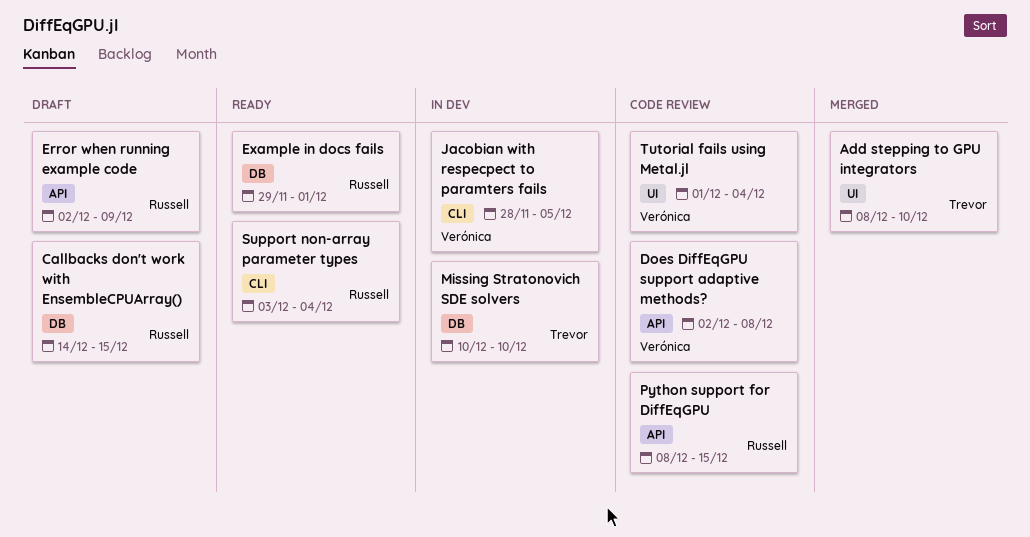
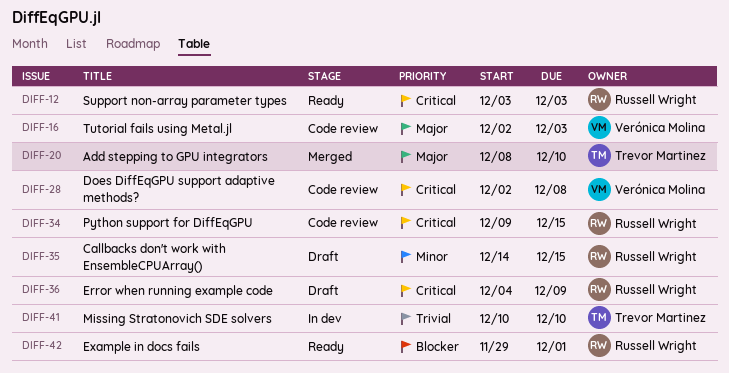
Error when running example code, start: Dec 2 -> Dec 4
Jacobian with respecpect to paramters fails: present -> none
Python support for DiffEqGPU, start: Dec 8 -> Dec 9
Support non-array parameter types, due: Dec 4 -> Dec 3
Tutorial fails using Metal.jl, start: Dec 1 -> Dec 2
Tutorial fails using Metal.jl, due: Dec 4 -> Dec 3

